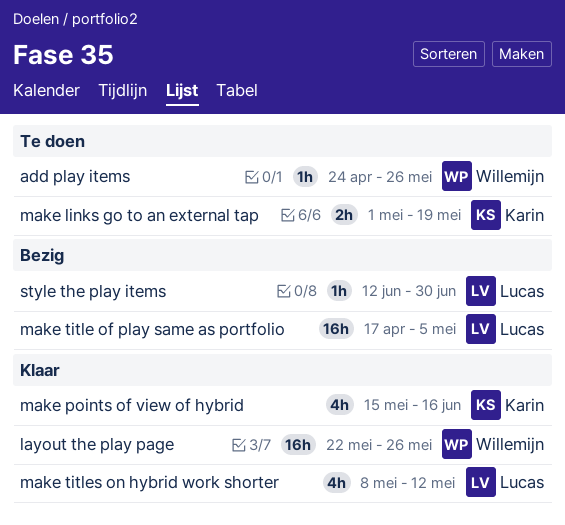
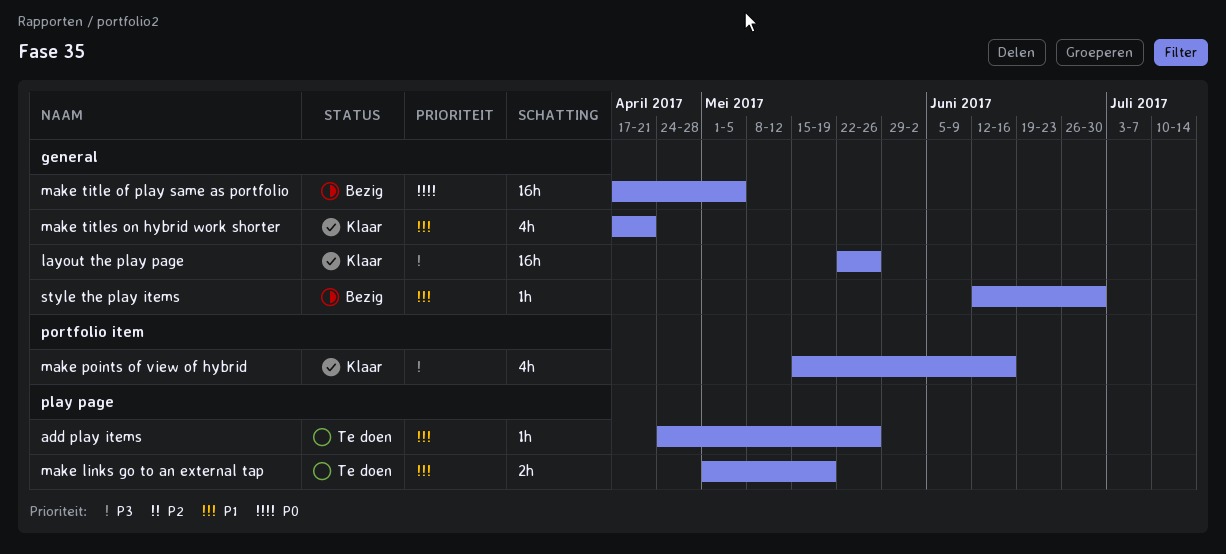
make titles on hybrid work shorter, start: May 8 -> Apr 17
make titles on hybrid work shorter, due: May 12 -> Apr 21

